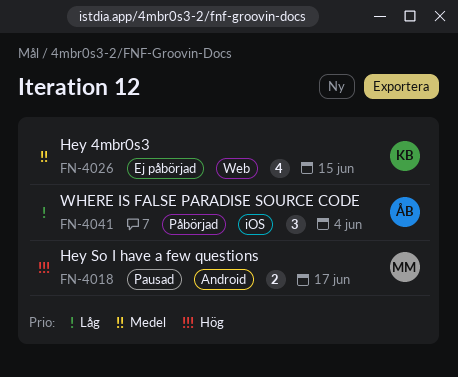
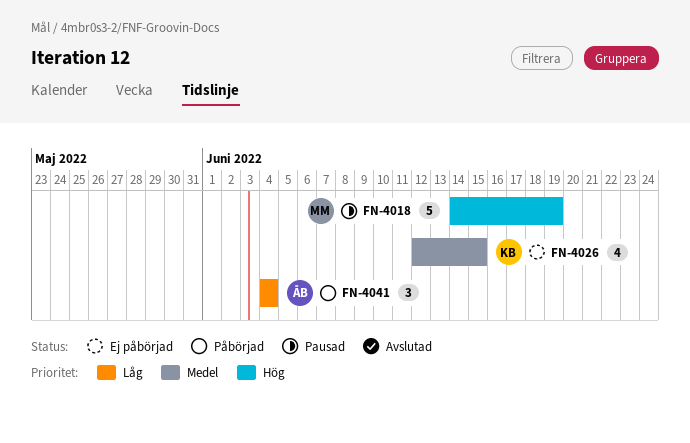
FN-4018, estimate: 2 -> 5
FN-4018, due: Jun 17 -> Jun 19

